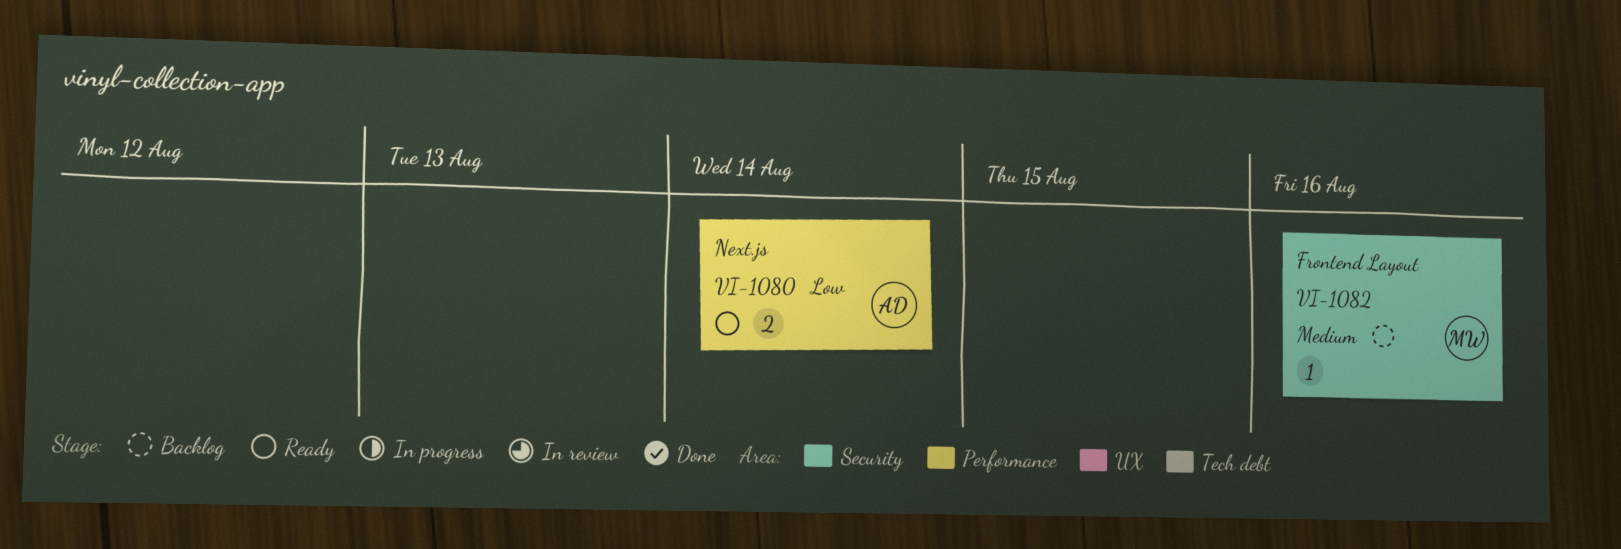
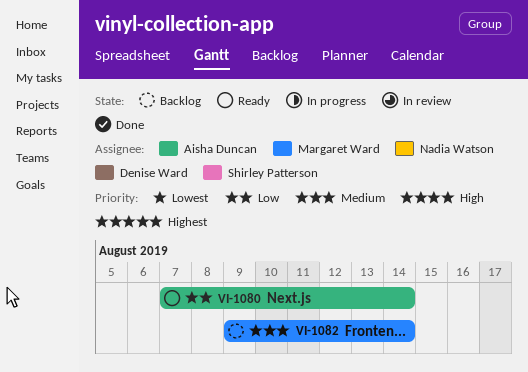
VI-1082, due: Aug 16 -> Aug 14

